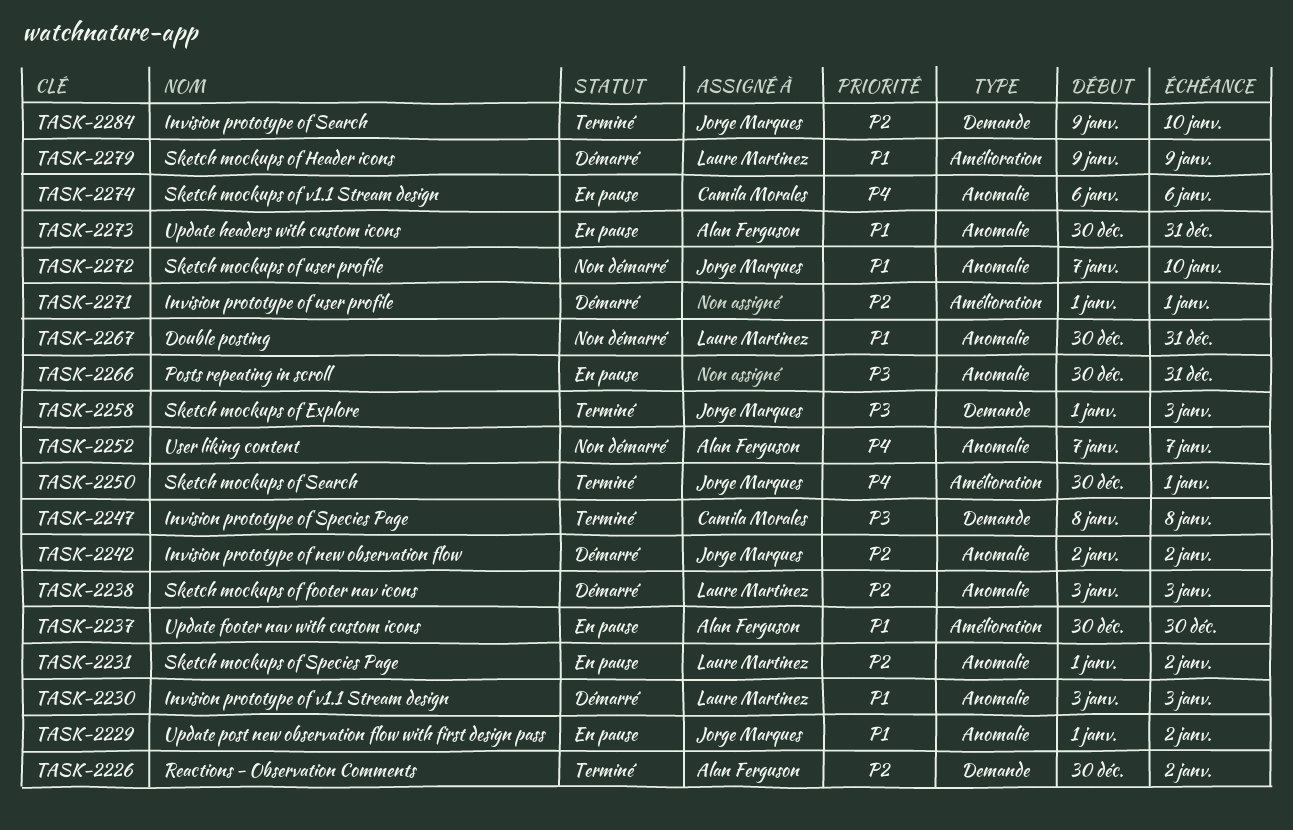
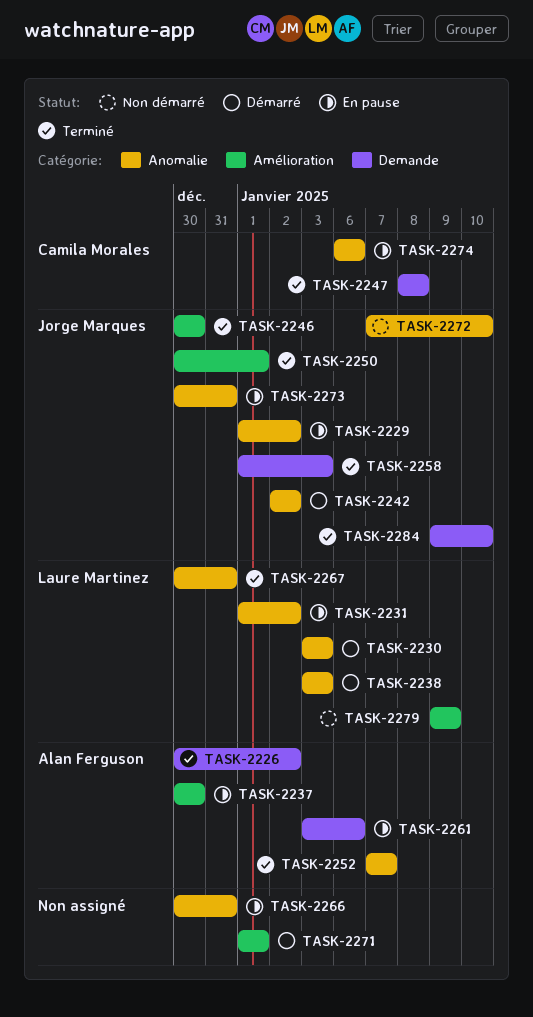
TASK-2246: none -> present
TASK-2252, status: Non démarré -> Terminé
TASK-2261: none -> present
TASK-2267, status: Non démarré -> Terminé
TASK-2273, owner: Alan Ferguson -> Jorge Marques
TASK-2279, status: Démarré -> Non démarré

